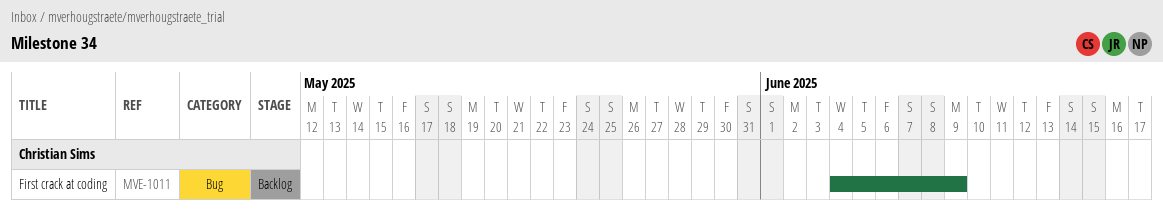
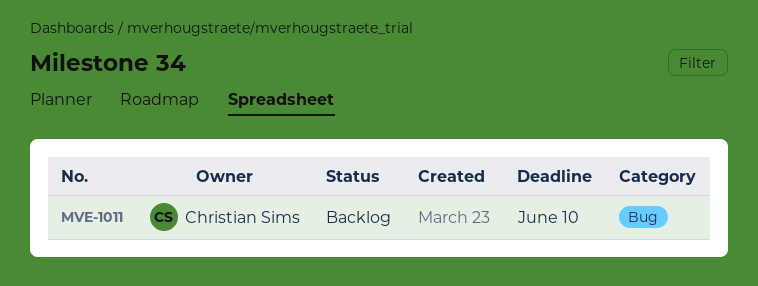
MVE-1011, due: Jun 9 -> Jun 10

